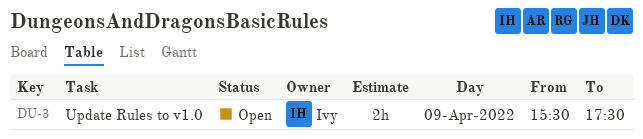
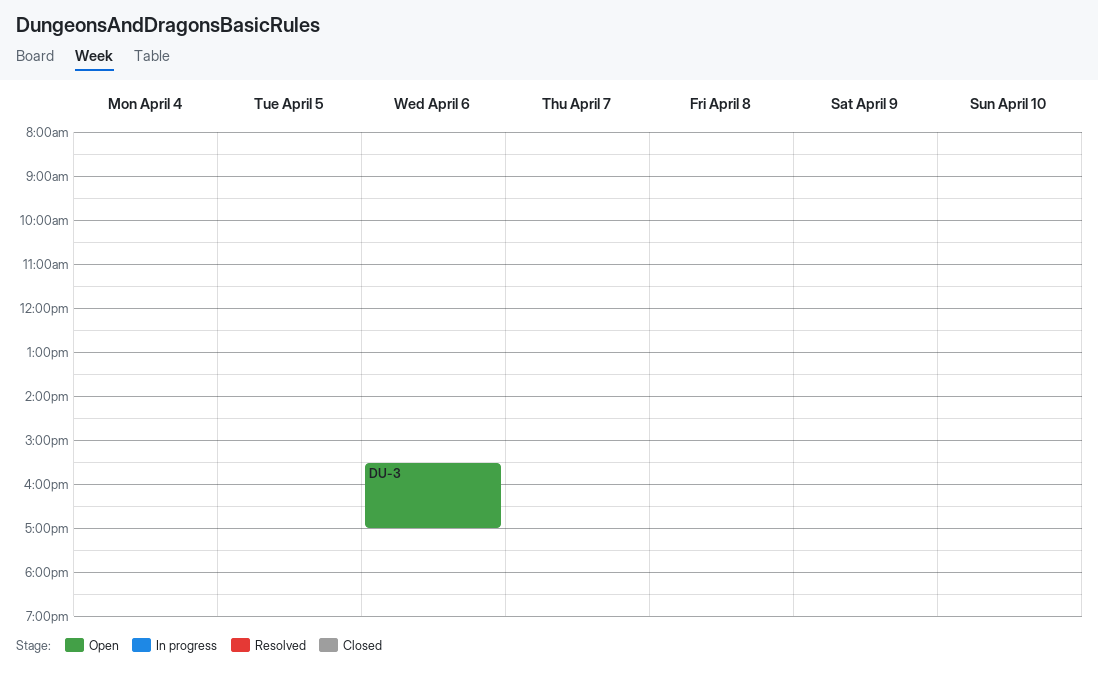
DU-3, day: Apr 9 -> Apr 6
DU-3, ends: 17:30 -> 17:00

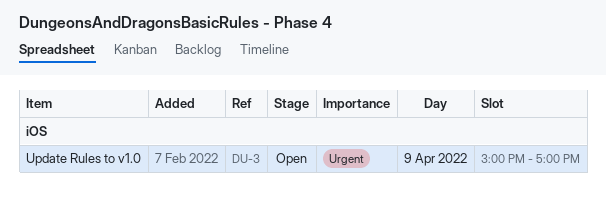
DU-3, day: Apr 6 -> Apr 9
DU-3, begins: 15:30 -> 15:00

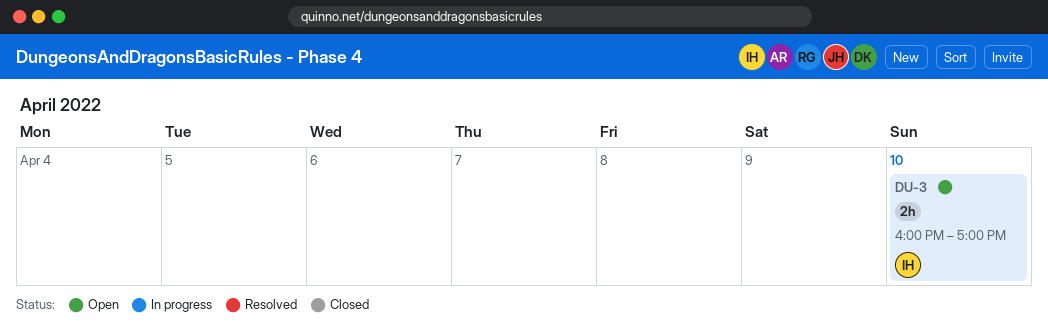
DU-3, day: Apr 9 -> Apr 10
DU-3, begins: 15:00 -> 16:00

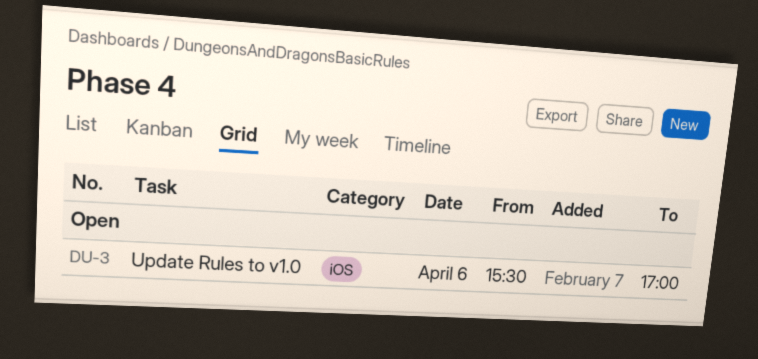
DU-3, day: Apr 10 -> Apr 6
DU-3, begins: 16:00 -> 15:30

